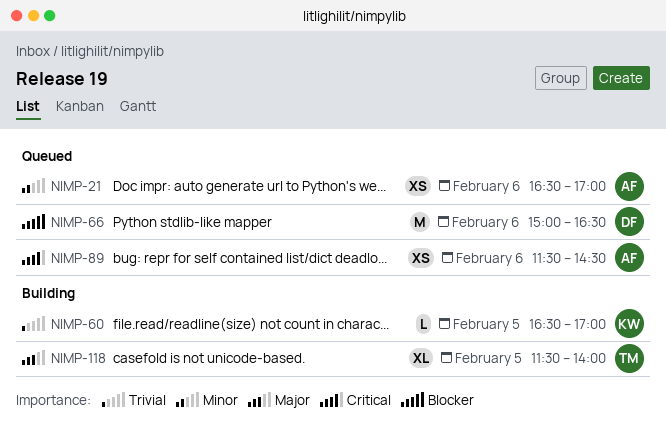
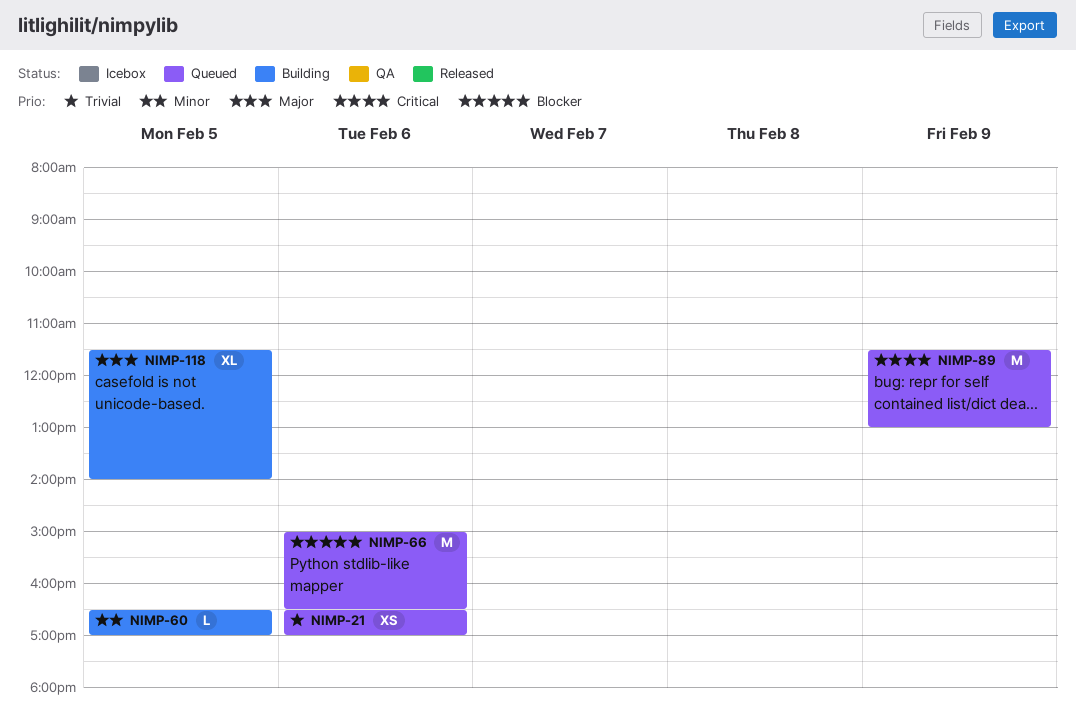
NIMP-21, priority: Minor -> Trivial
NIMP-60, priority: Trivial -> Minor
NIMP-89, estimate: XS -> M
NIMP-89, day: Feb 6 -> Feb 9
NIMP-89, ends: 14:30 -> 13:00

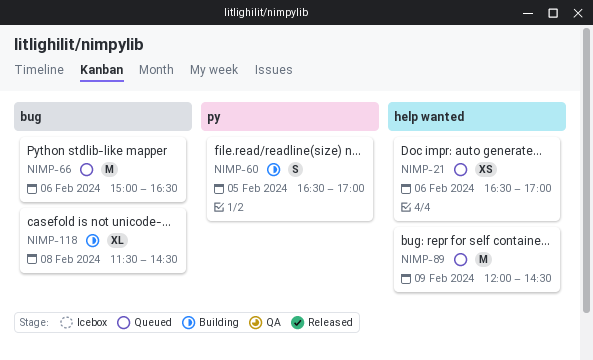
NIMP-60, estimate: L -> S
NIMP-89, begins: 11:30 -> 12:00
NIMP-89, ends: 13:00 -> 14:30
NIMP-118, day: Feb 5 -> Feb 8
NIMP-118, ends: 14:00 -> 14:30

